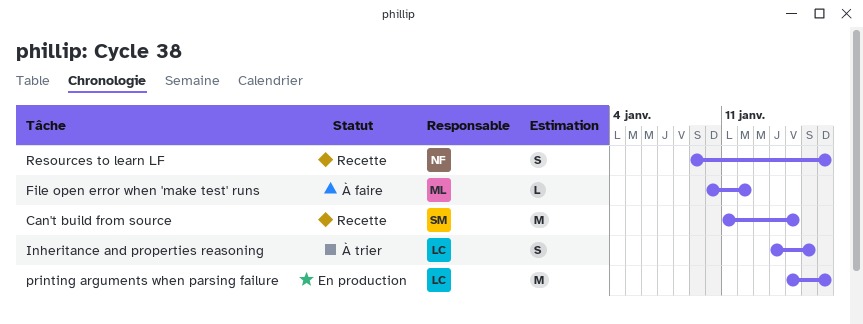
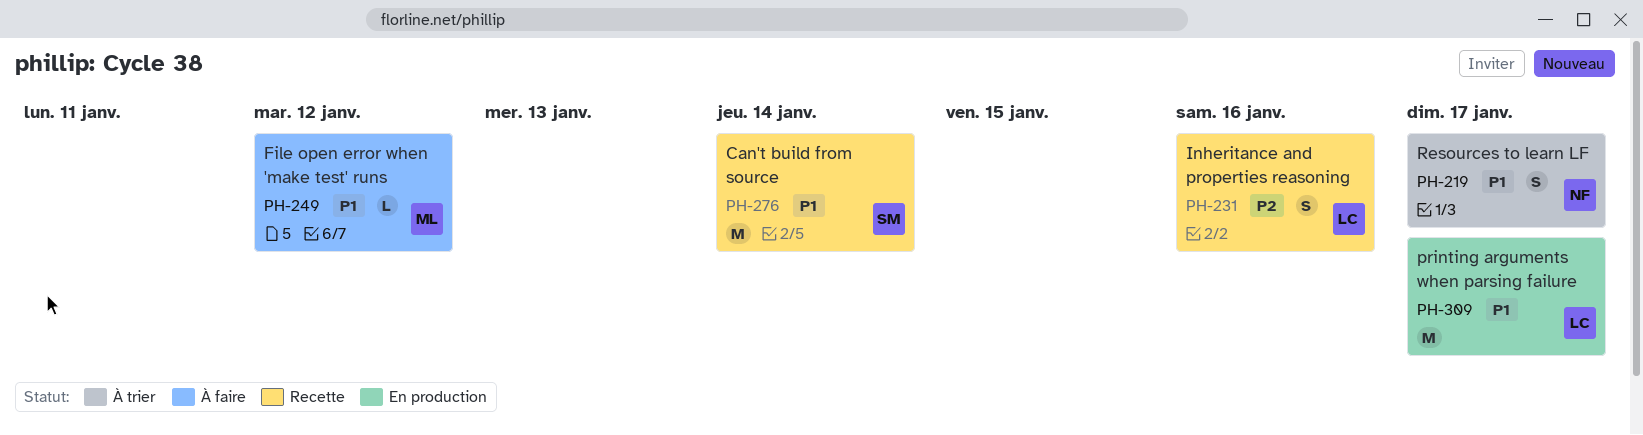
Can't build from source, due: Jan 15 -> Jan 14
Inheritance and properties reasoning, status: À trier -> Recette
Resources to learn LF, status: Recette -> À trier

